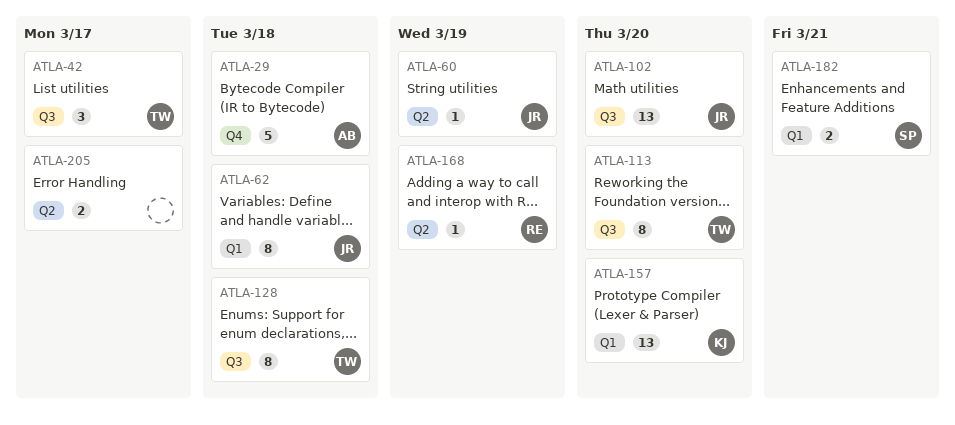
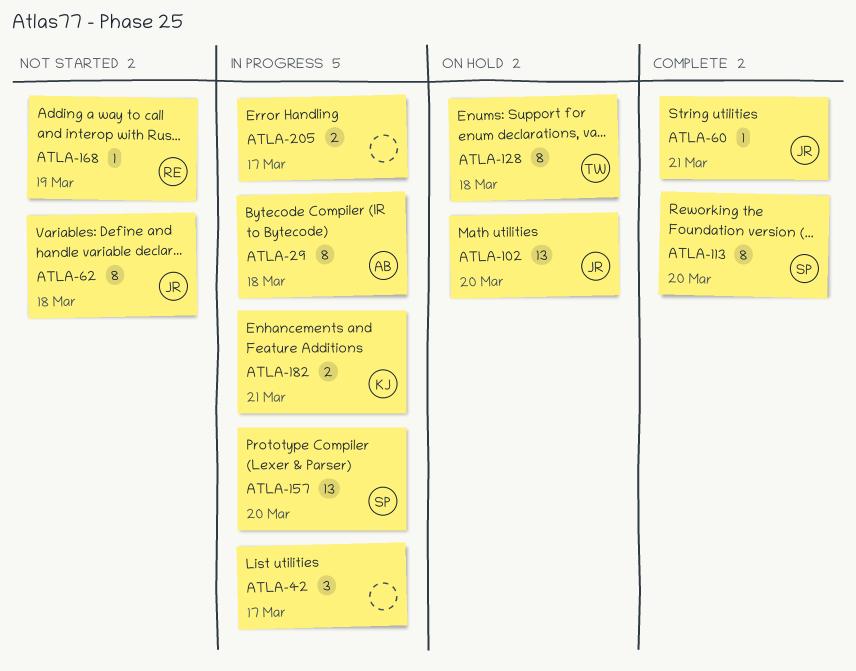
ATLA-29, estimate: 5 -> 8
ATLA-42, owner: TW -> none
ATLA-60, due: Mar 19 -> Mar 21
ATLA-113, owner: TW -> SP
ATLA-157, owner: KJ -> SP
ATLA-182, owner: SP -> KJ

